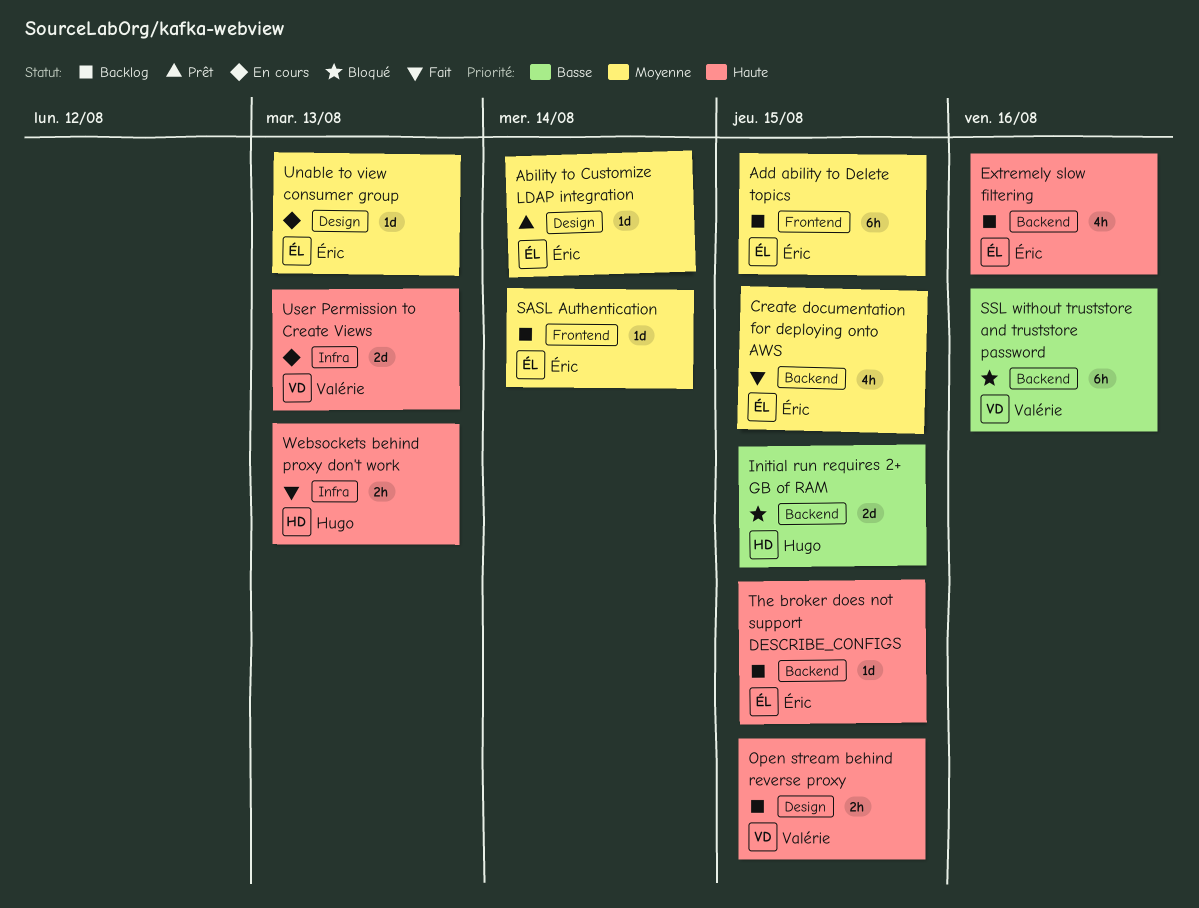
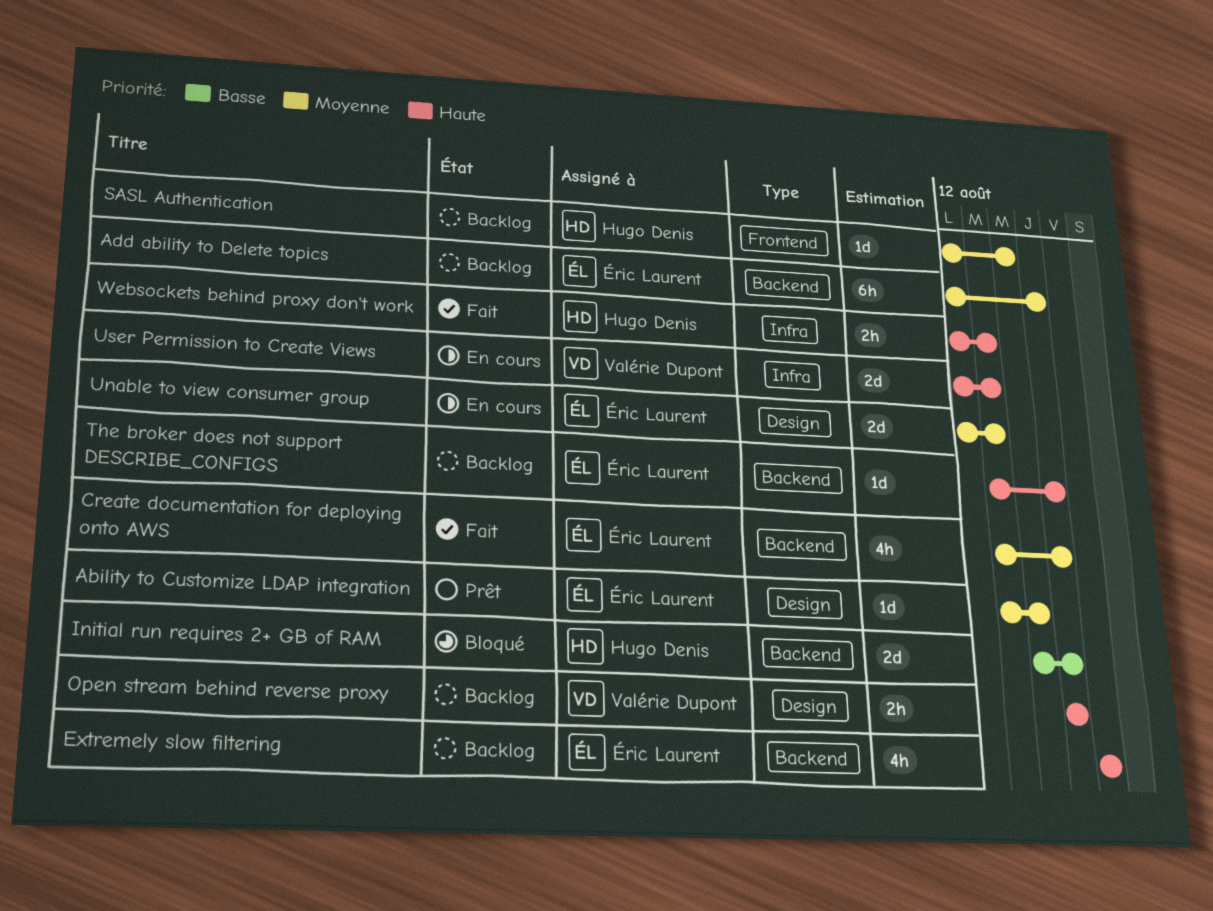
Add ability to Delete topics, label: Frontend -> Backend
SASL Authentication, owner: Éric Laurent -> Hugo Denis
SSL without truststore and truststore password: present -> none
Unable to view consumer group, estimate: 1d -> 2d

